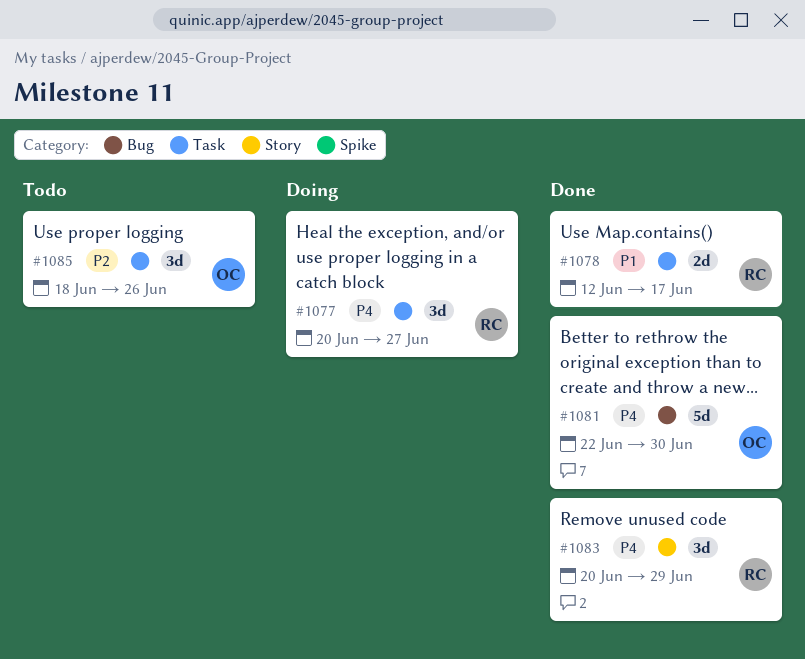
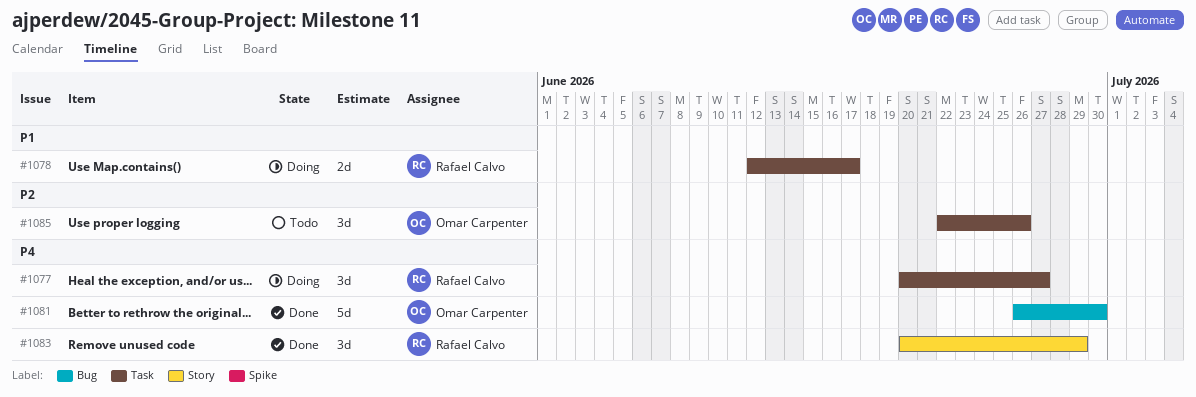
#1078, status: Done -> Doing
#1081, start: Jun 22 -> Jun 26
#1085, start: Jun 18 -> Jun 22

